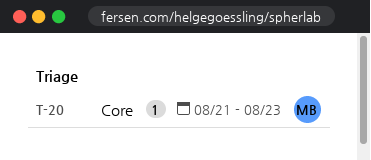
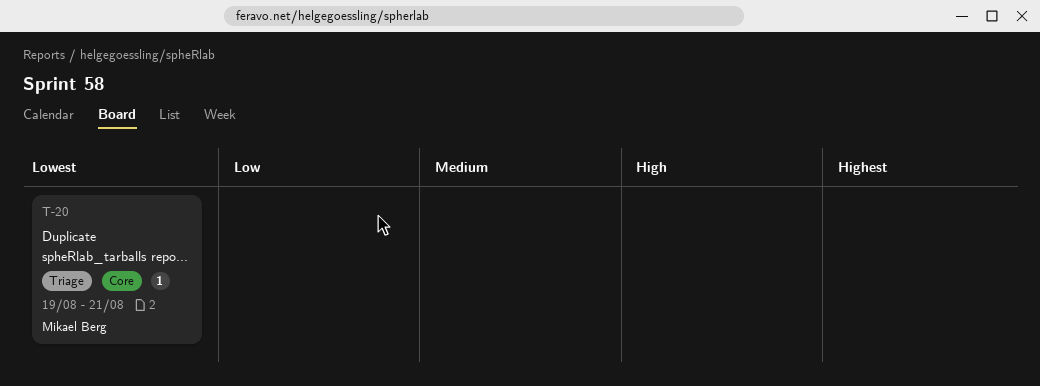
T-20, start: Aug 21 -> Aug 19
T-20, due: Aug 23 -> Aug 21

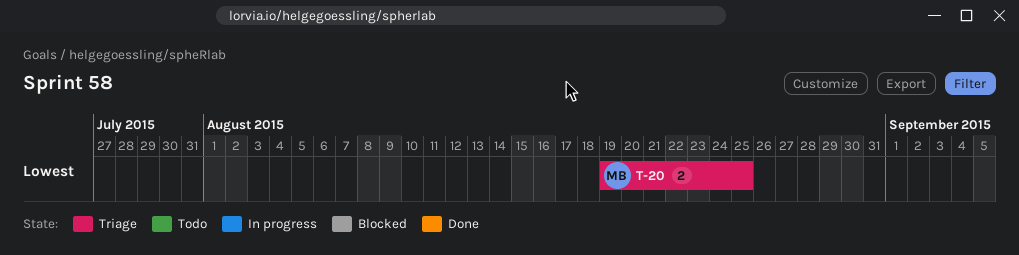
T-20, estimate: 1 -> 2
T-20, due: Aug 21 -> Aug 25

